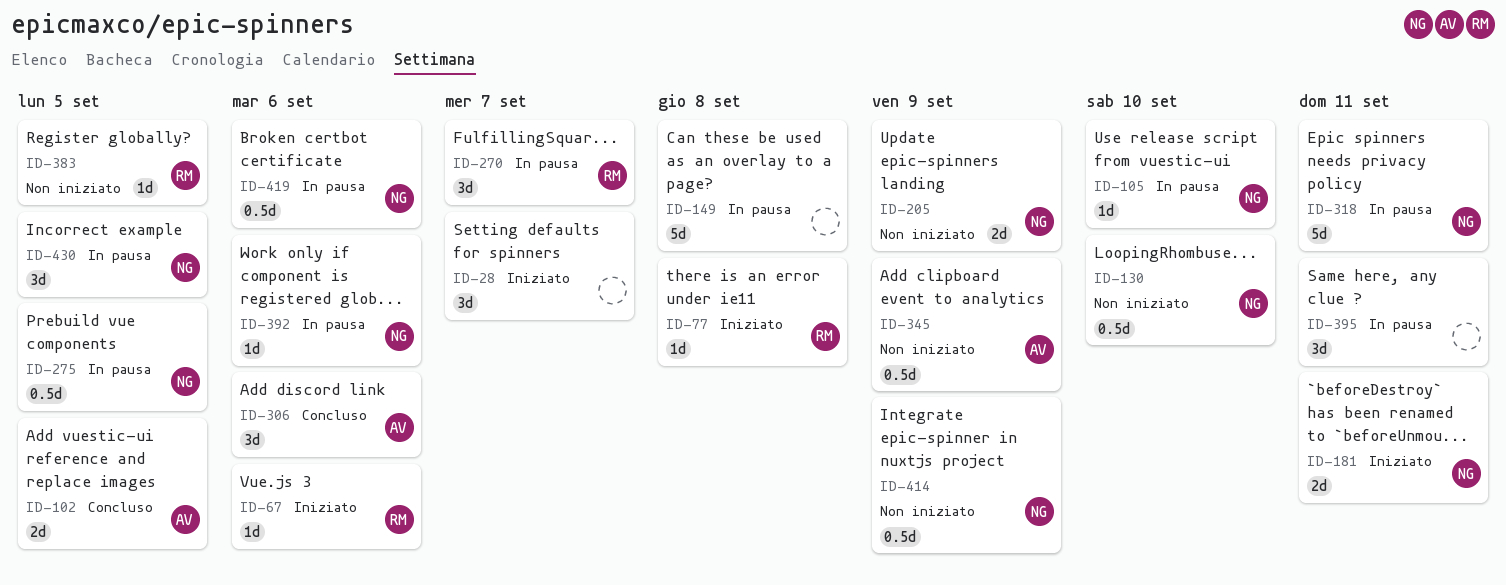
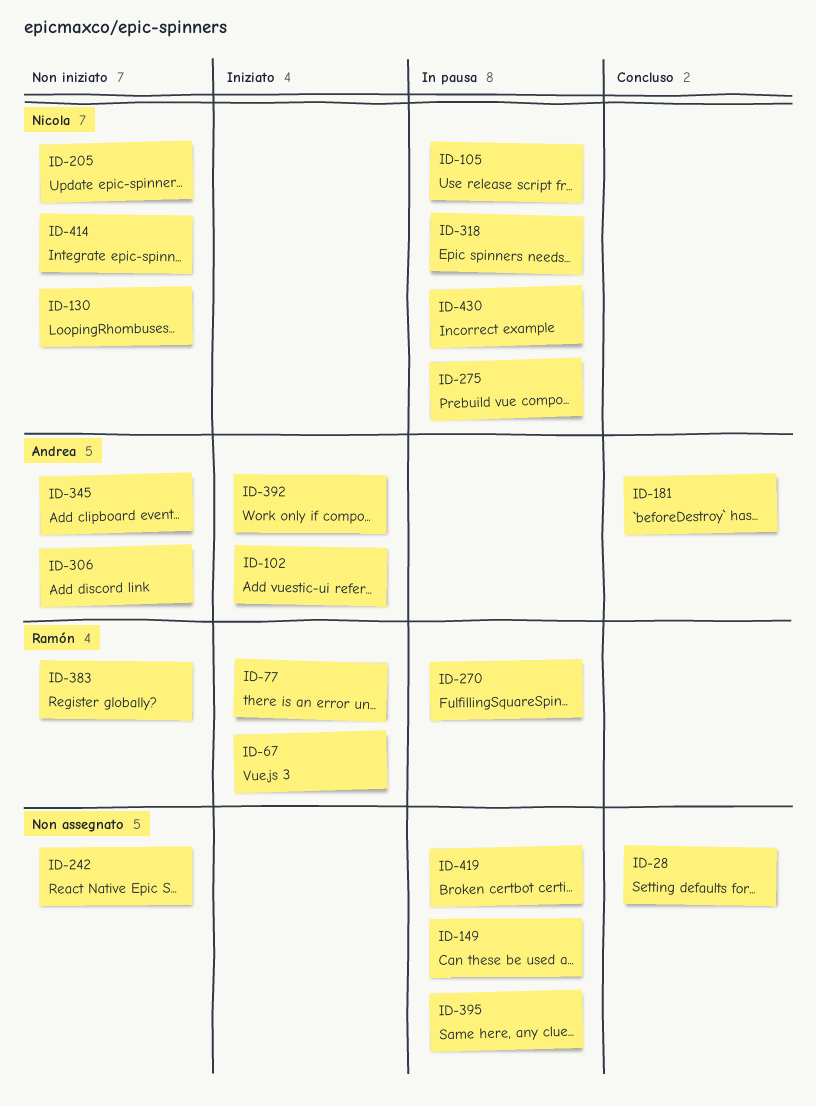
ID-28, status: Iniziato -> Concluso
ID-102, status: Concluso -> Iniziato
ID-181, status: Iniziato -> Concluso
ID-181, owner: Nicola -> Andrea
ID-242: none -> present
ID-306, status: Concluso -> Non iniziato
ID-392, status: In pausa -> Iniziato
ID-392, owner: Nicola -> Andrea
ID-419, owner: Nicola -> none

